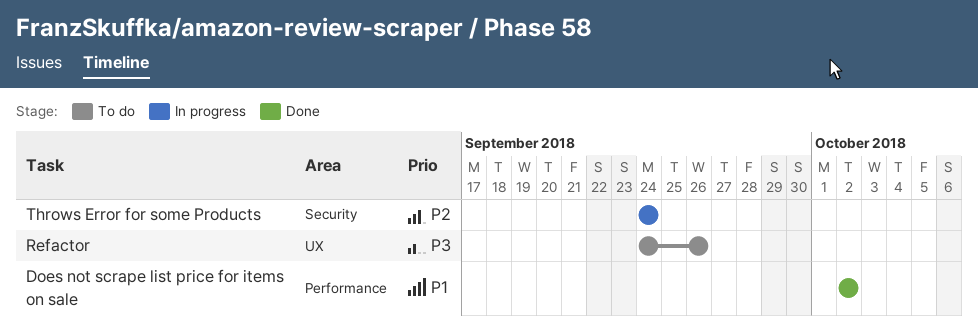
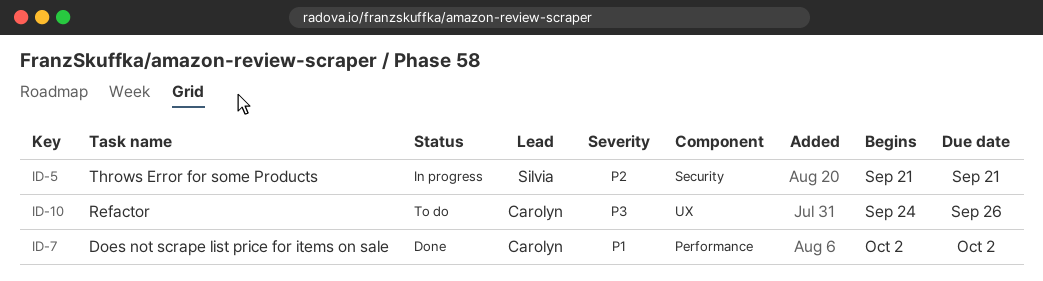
Throws Error for some Products, start: Sep 24 -> Sep 21
Throws Error for some Products, due: Sep 24 -> Sep 21

